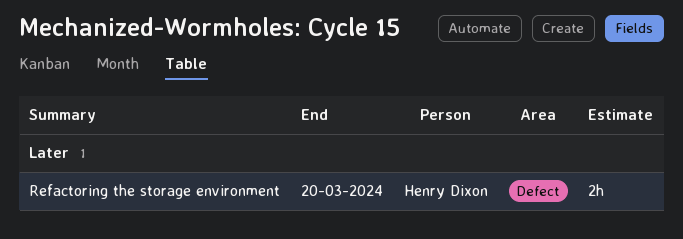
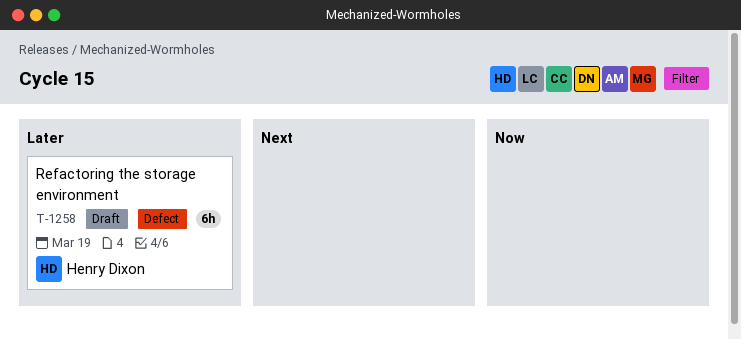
Refactoring the storage environment, estimate: 2h -> 6h
Refactoring the storage environment, due: Mar 20 -> Mar 19

